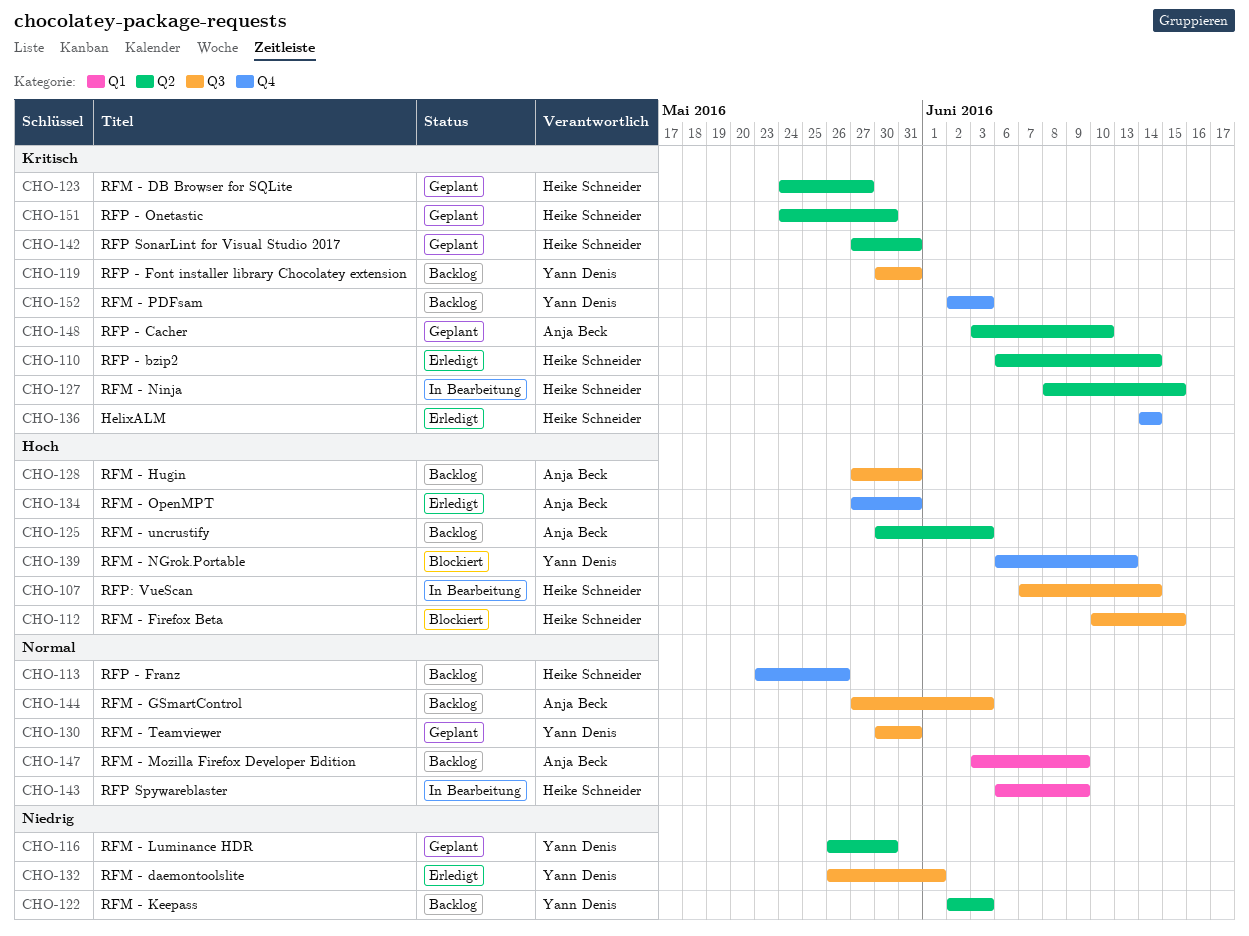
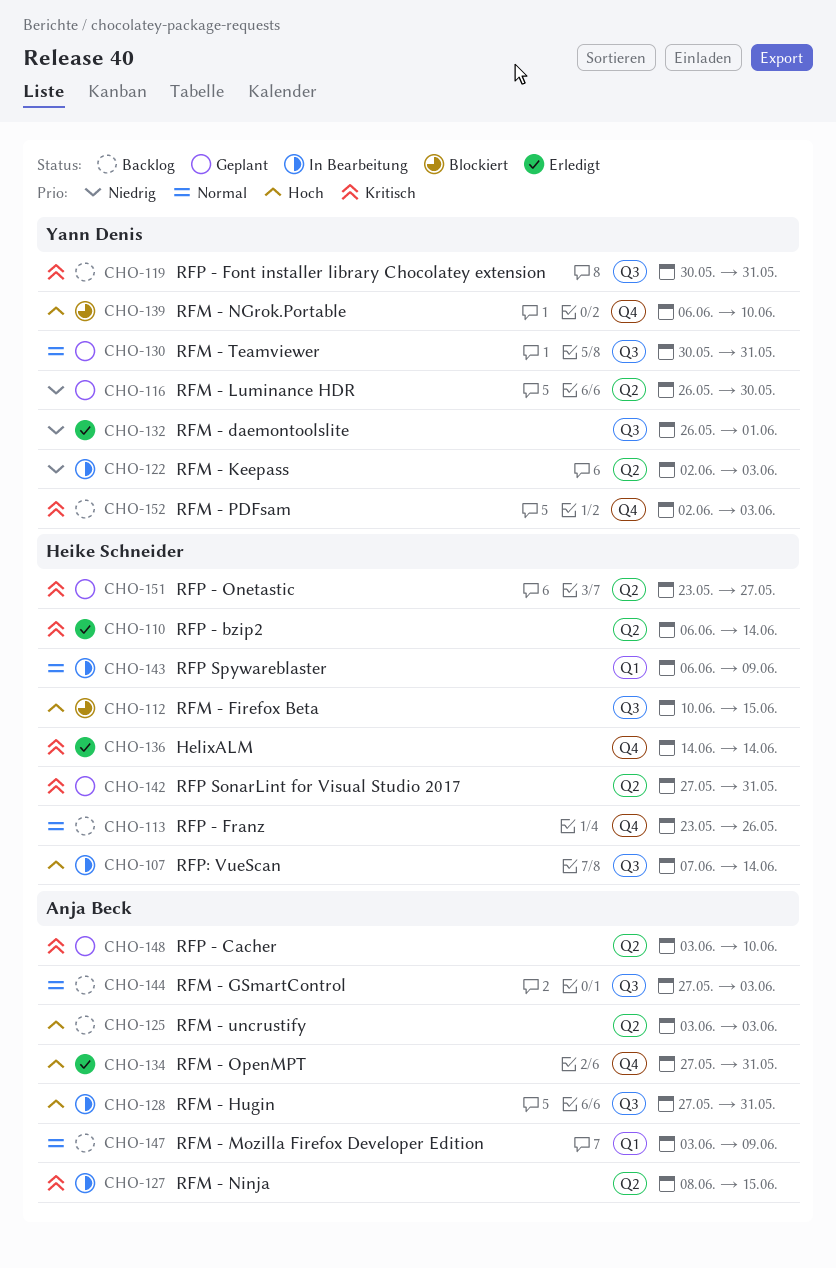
CHO-122, status: Backlog -> In Bearbeitung
CHO-123: present -> none
CHO-125, start: May 30 -> Jun 3
CHO-127, owner: Heike Schneider -> Anja Beck
CHO-128, status: Backlog -> In Bearbeitung
CHO-139, due: Jun 13 -> Jun 10
CHO-151, start: May 24 -> May 23
CHO-151, due: May 30 -> May 27

